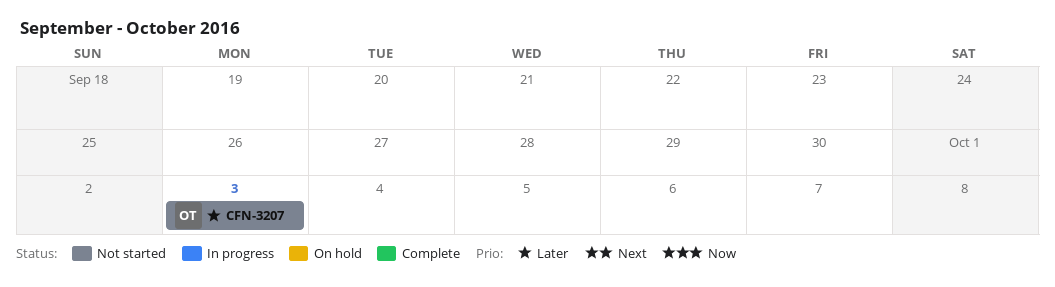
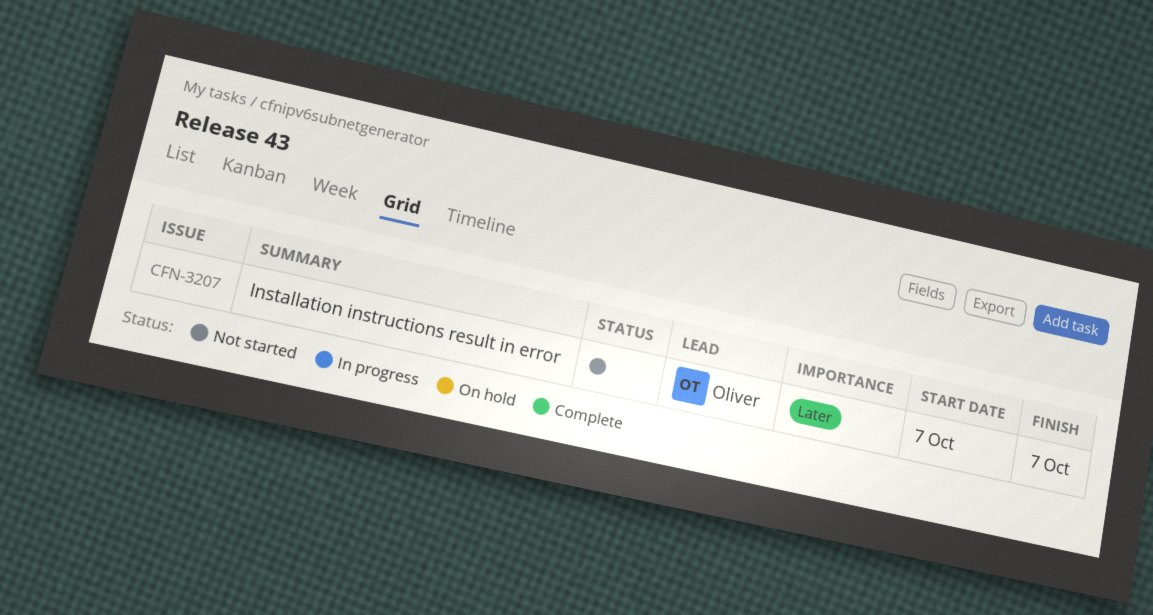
CFN-3207, start: Oct 3 -> Oct 7
CFN-3207, due: Oct 3 -> Oct 7

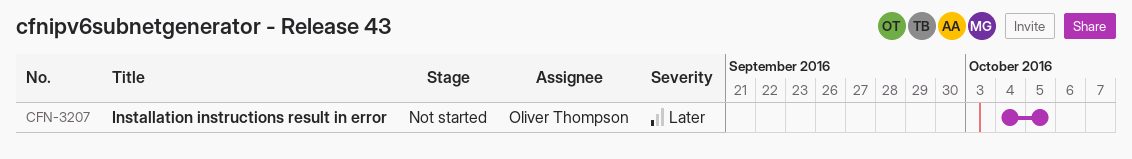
CFN-3207, start: Oct 7 -> Oct 4
CFN-3207, due: Oct 7 -> Oct 5

